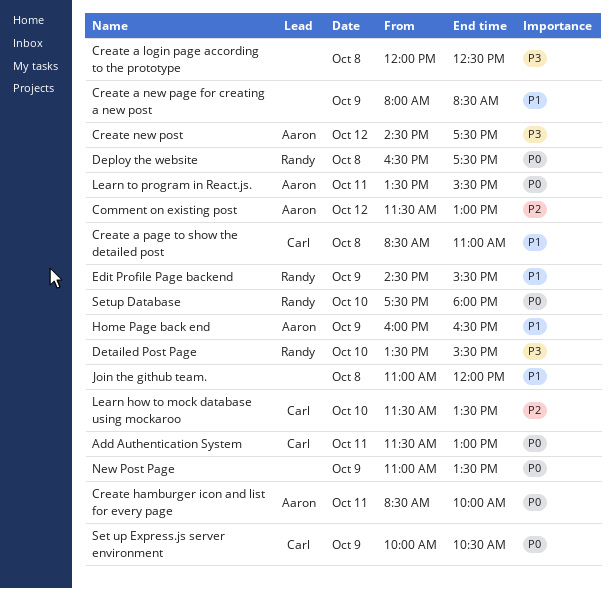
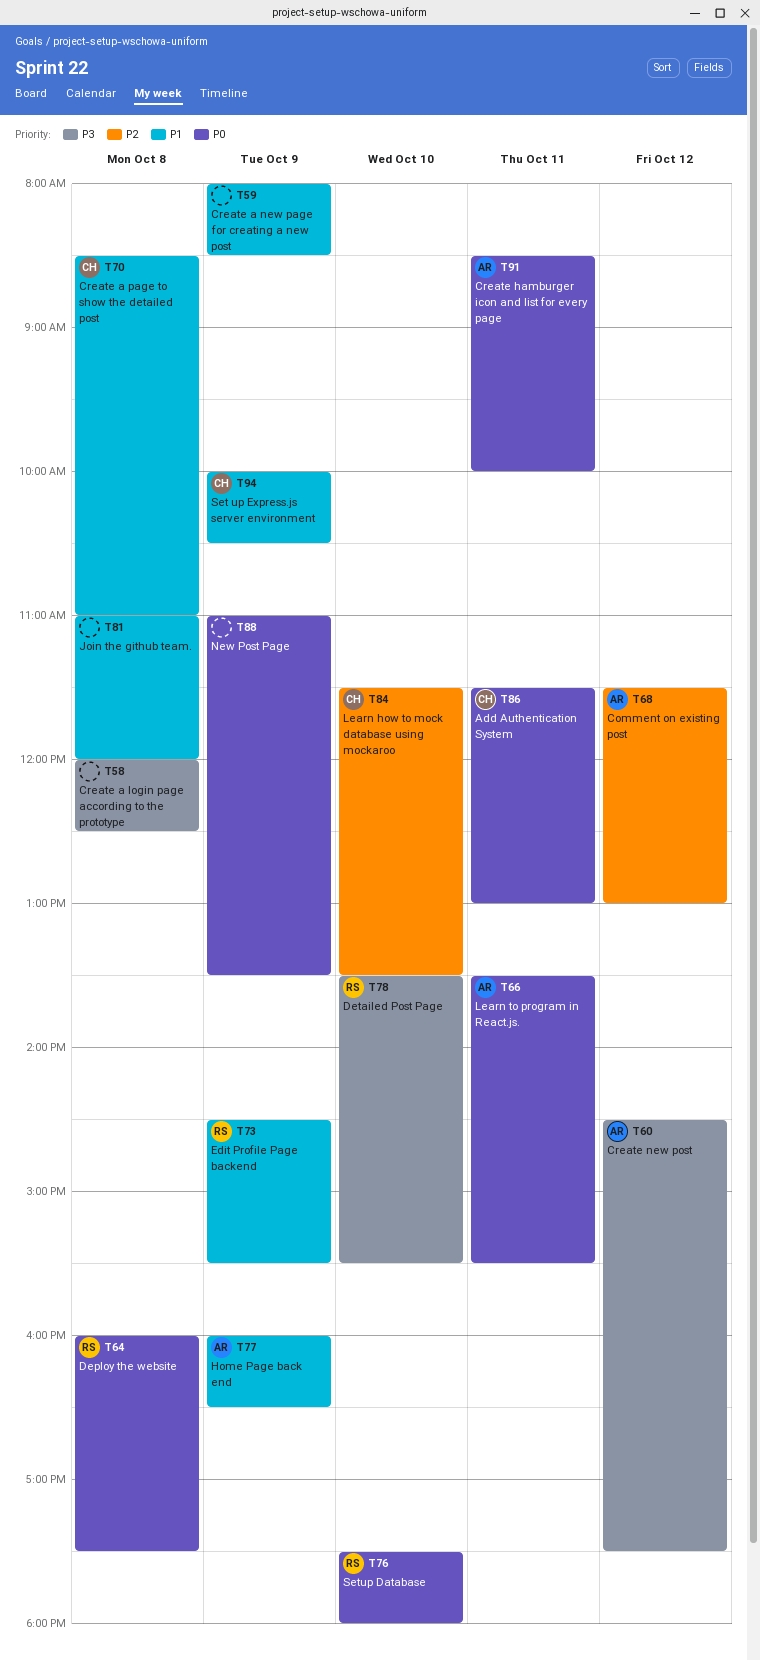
Deploy the website, begins: 16:30 -> 16:00
Set up Express.js server environment, priority: P0 -> P1

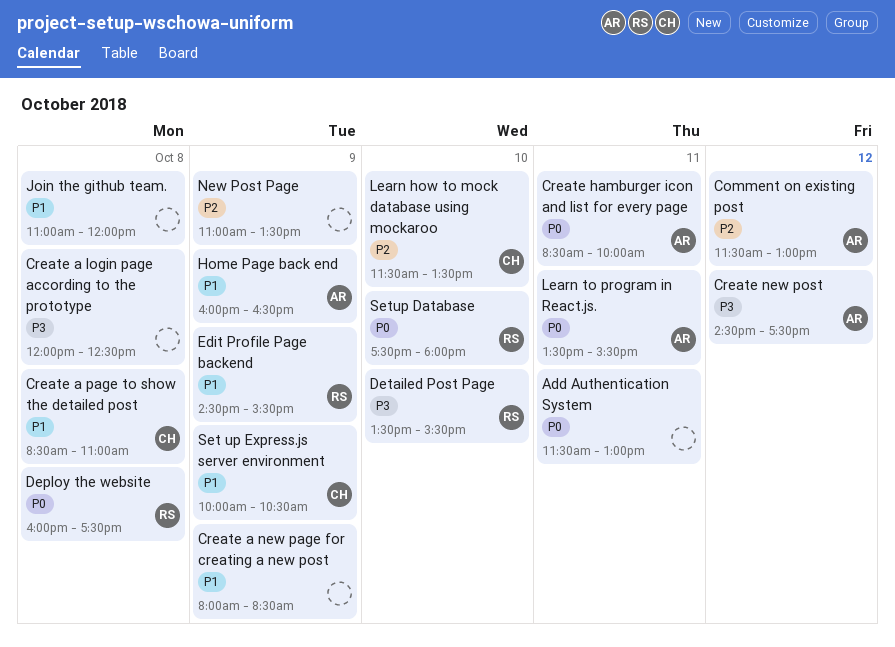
Add Authentication System, owner: CH -> none
New Post Page, priority: P0 -> P2

